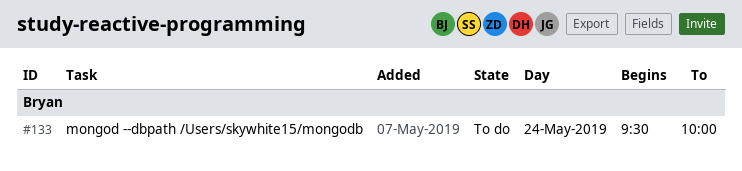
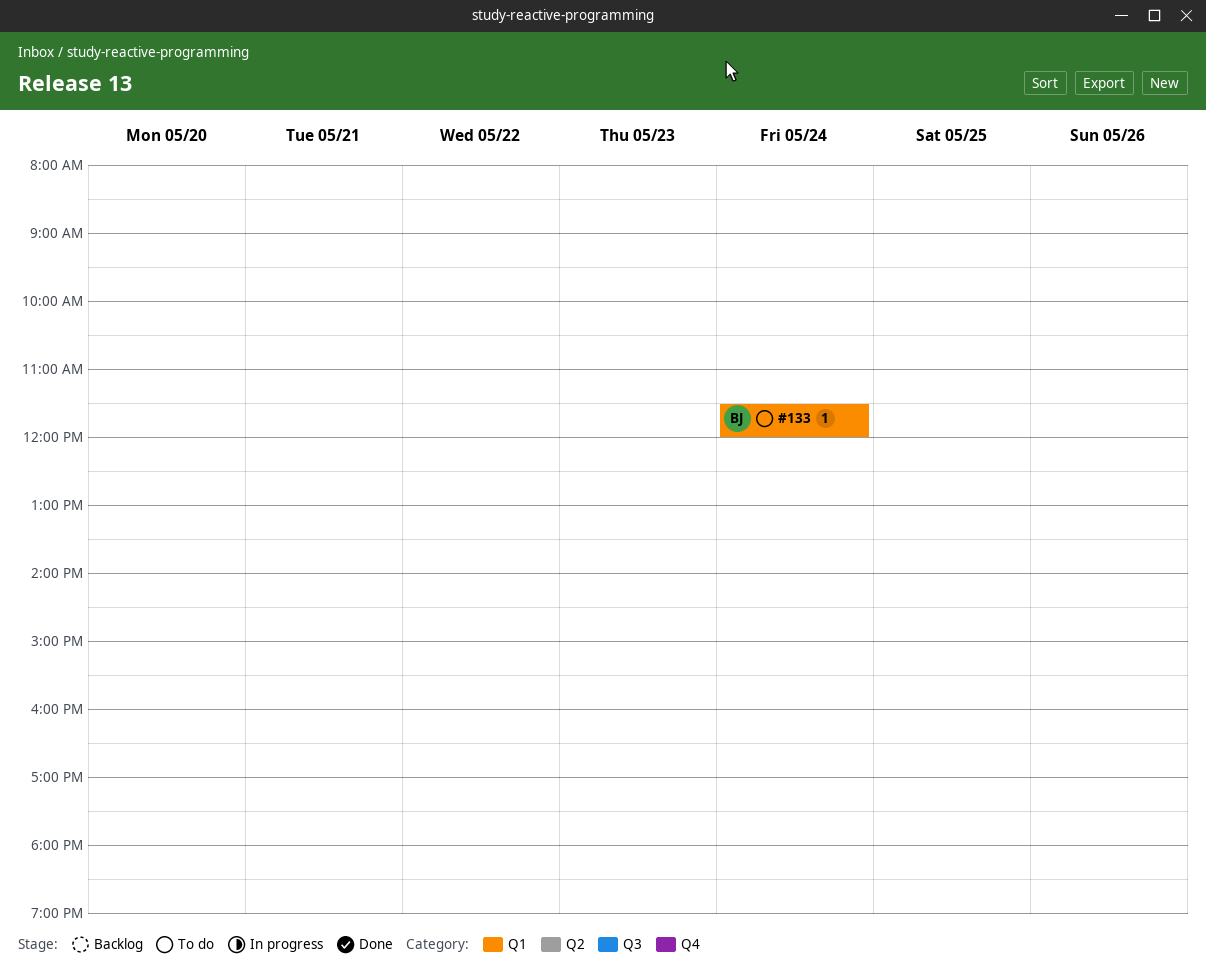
#133, begins: 09:30 -> 11:30
#133, ends: 10:00 -> 12:00

